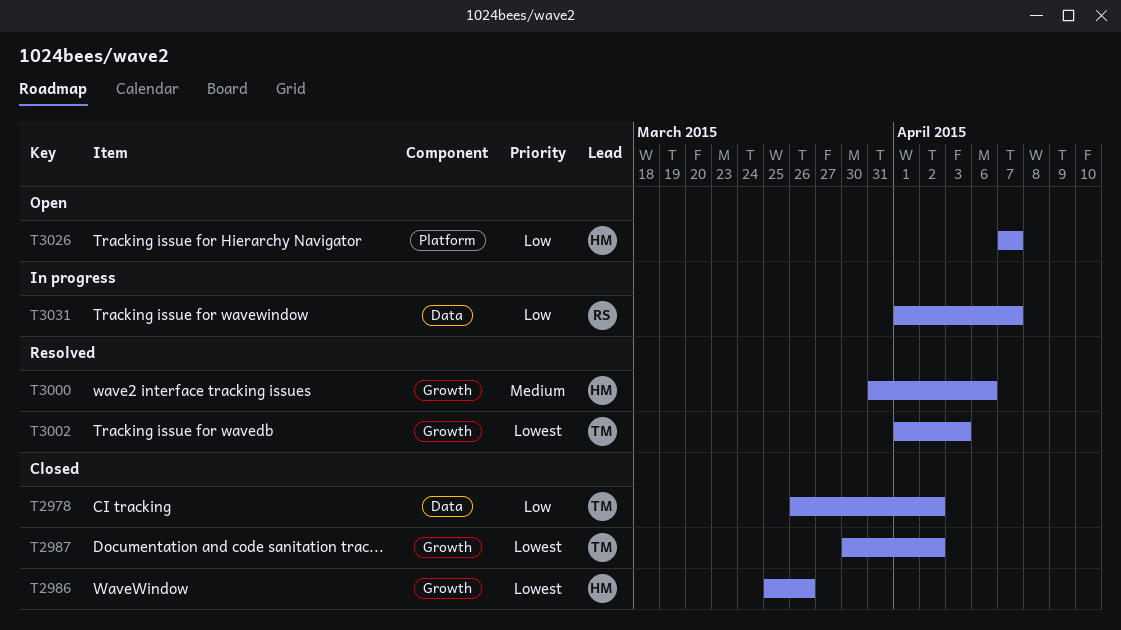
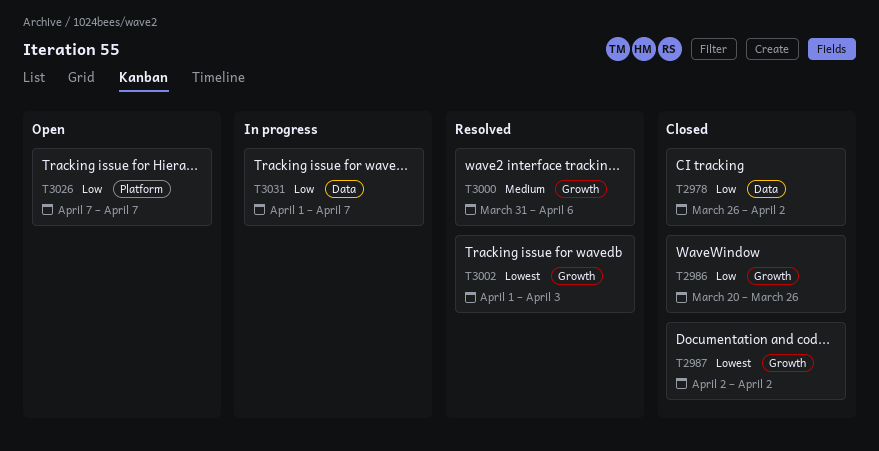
T2986, priority: Lowest -> Low
T2986, start: Mar 25 -> Mar 20
T2987, start: Mar 30 -> Apr 2

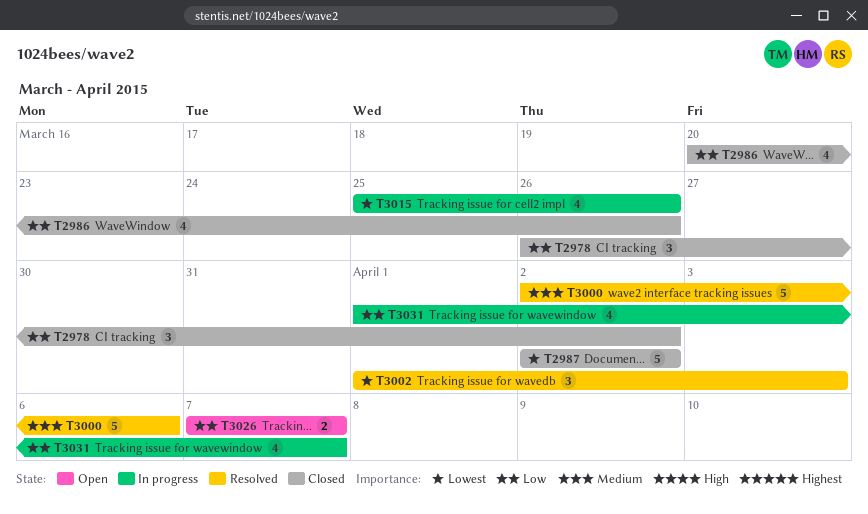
T3000, start: Mar 31 -> Apr 2
T3015: none -> present

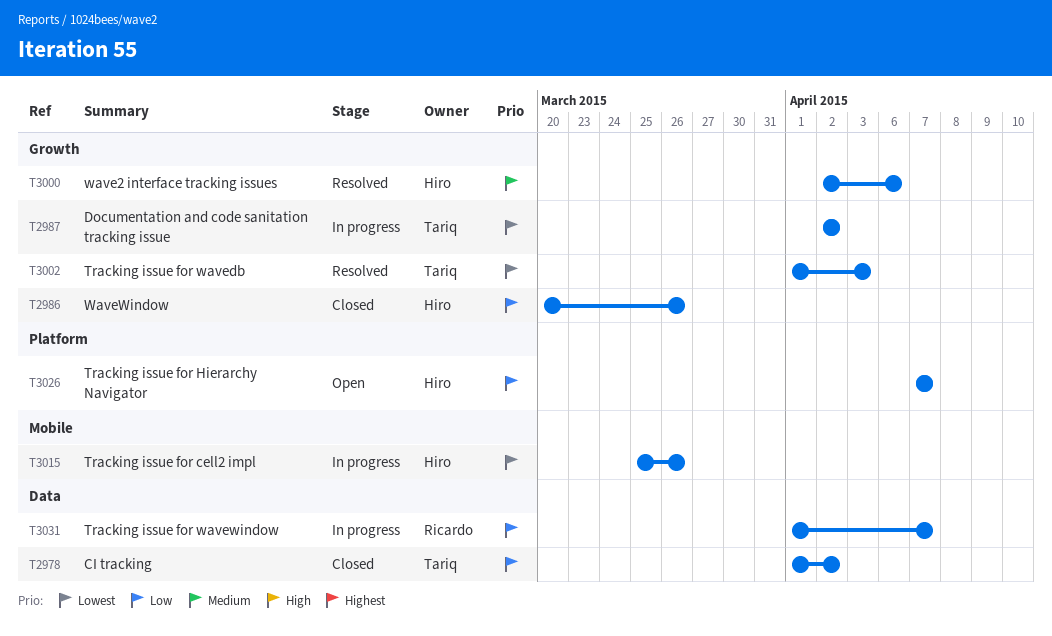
T2978, start: Mar 26 -> Apr 1
T2987, status: Closed -> In progress

